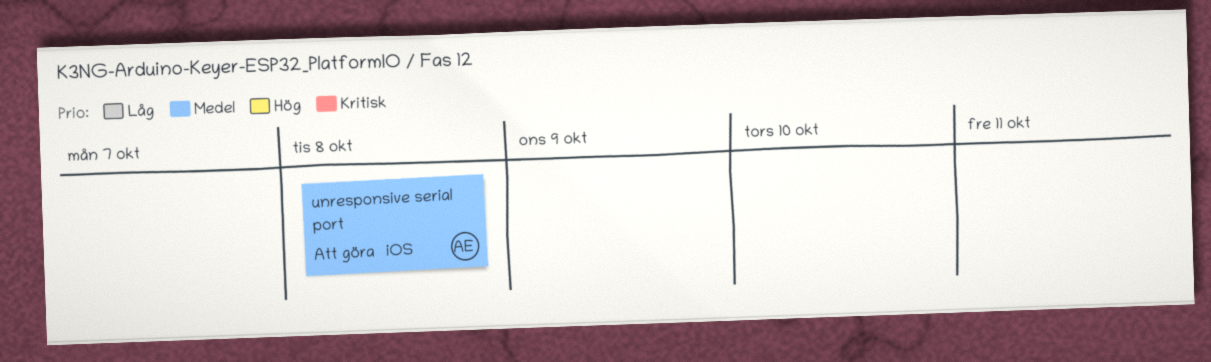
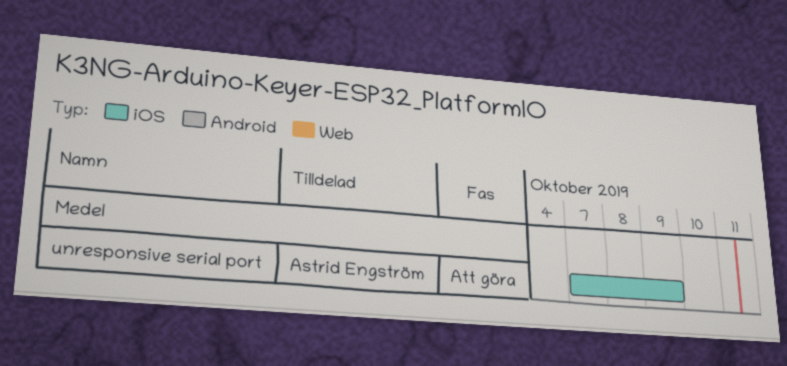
unresponsive serial port, due: Oct 8 -> Oct 9

